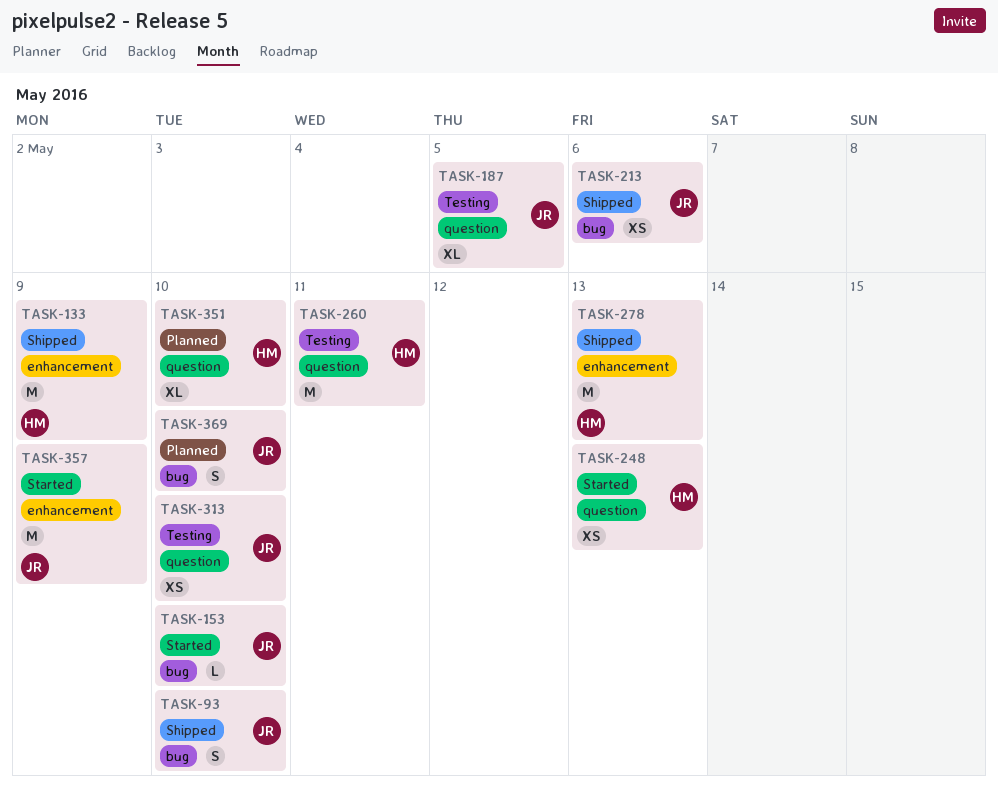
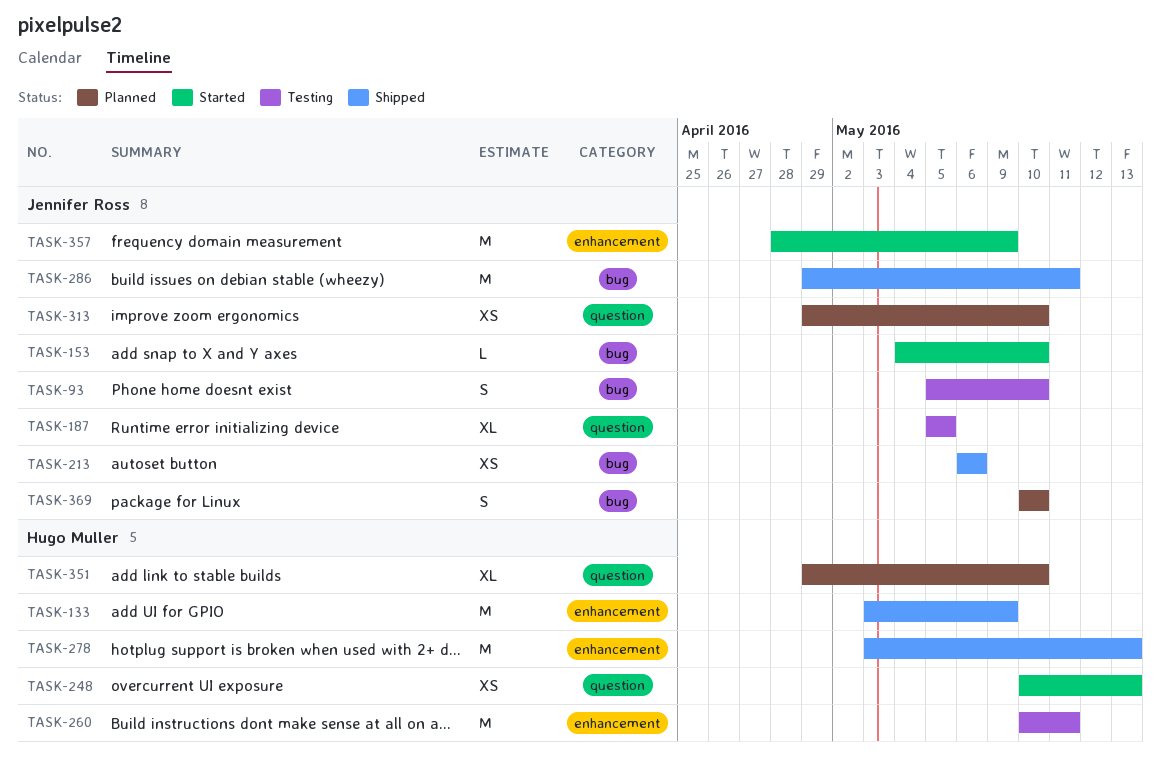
TASK-93, status: Shipped -> Testing
TASK-260, label: question -> enhancement
TASK-286: none -> present
TASK-313, status: Testing -> Planned

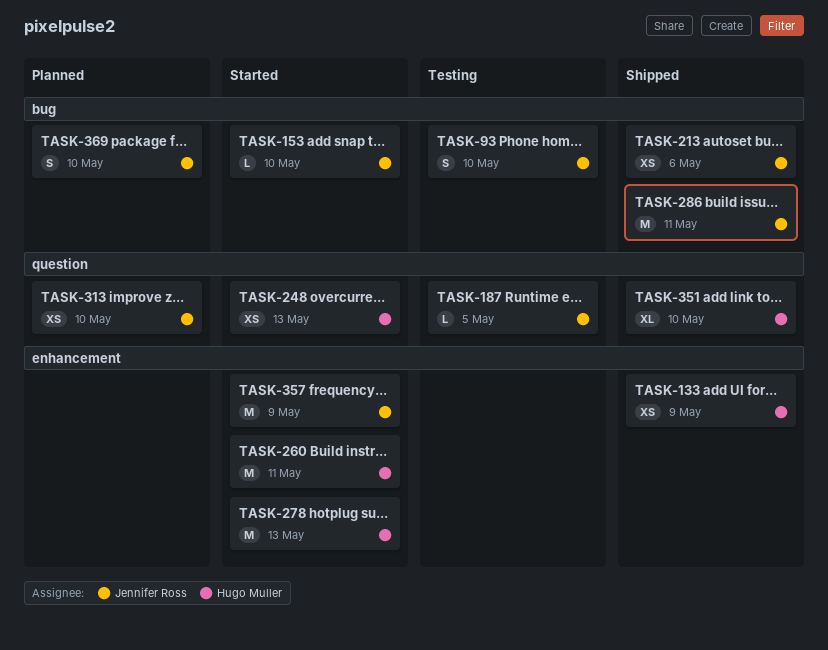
TASK-133, estimate: M -> XS
TASK-187, estimate: XL -> L
TASK-260, status: Testing -> Started
TASK-278, status: Shipped -> Started
TASK-351, status: Planned -> Shipped

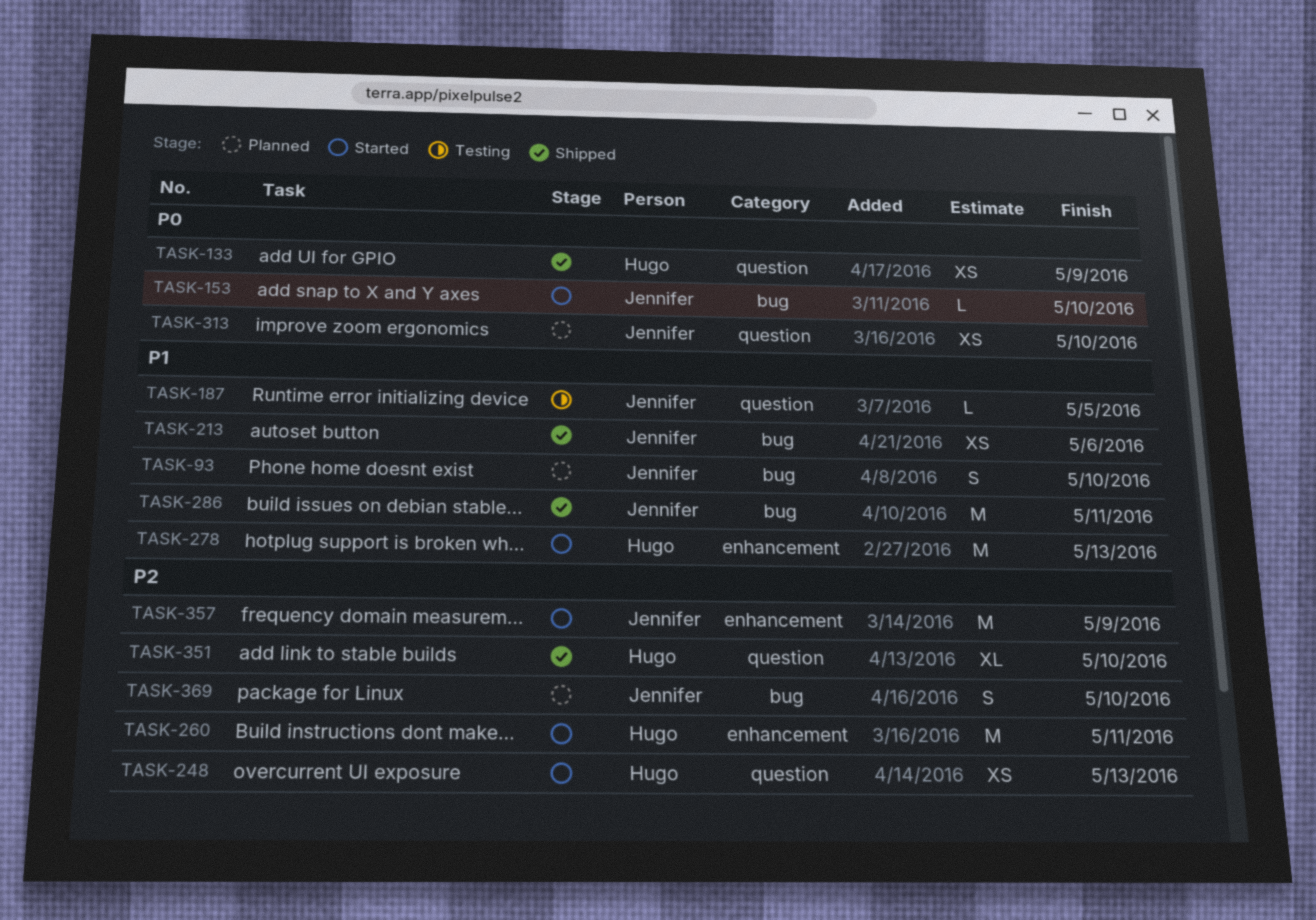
TASK-93, status: Testing -> Planned
TASK-133, label: enhancement -> question

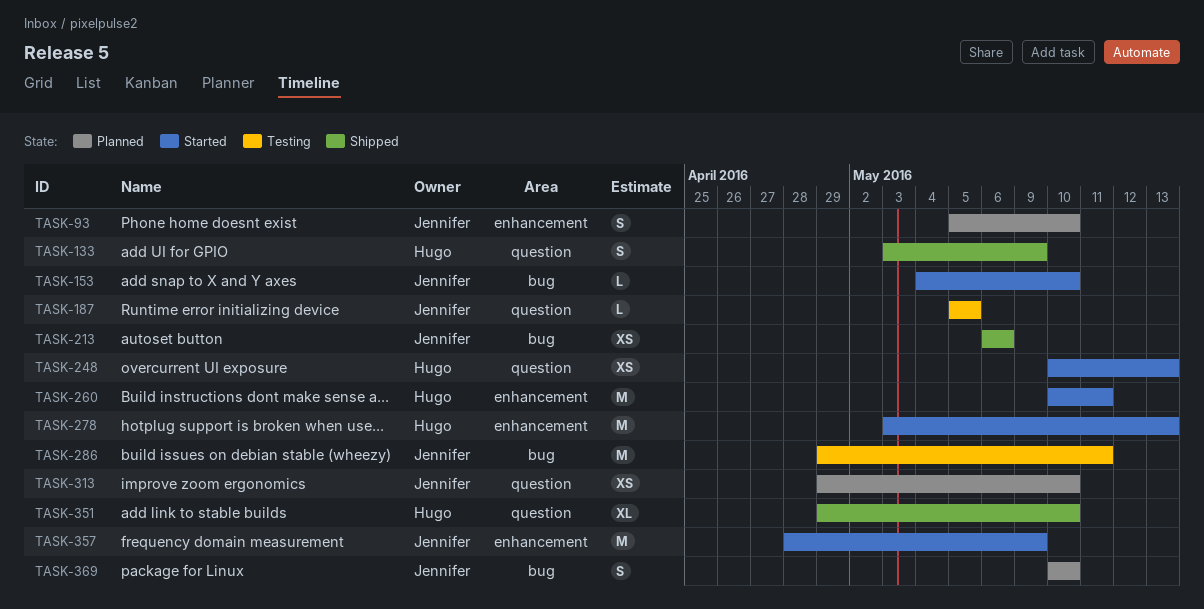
TASK-93, label: bug -> enhancement
TASK-133, estimate: XS -> S
TASK-286, status: Shipped -> Testing

